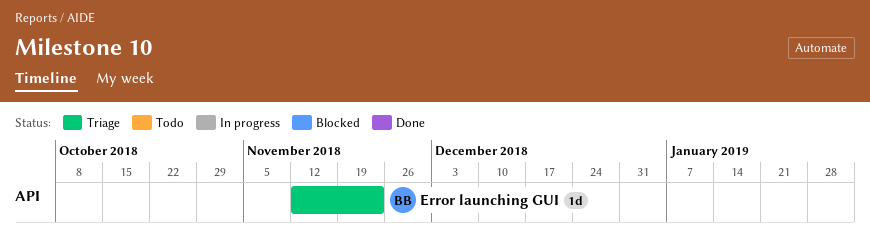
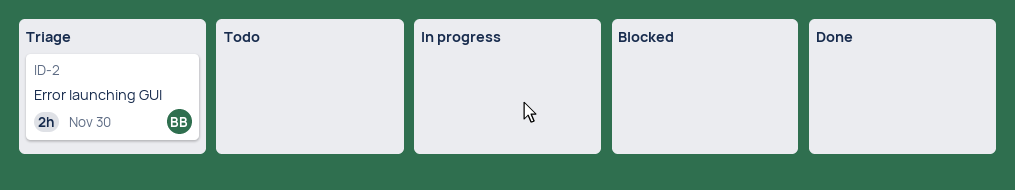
Error launching GUI, estimate: 1d -> 2h
Error launching GUI, due: Nov 23 -> Nov 30

